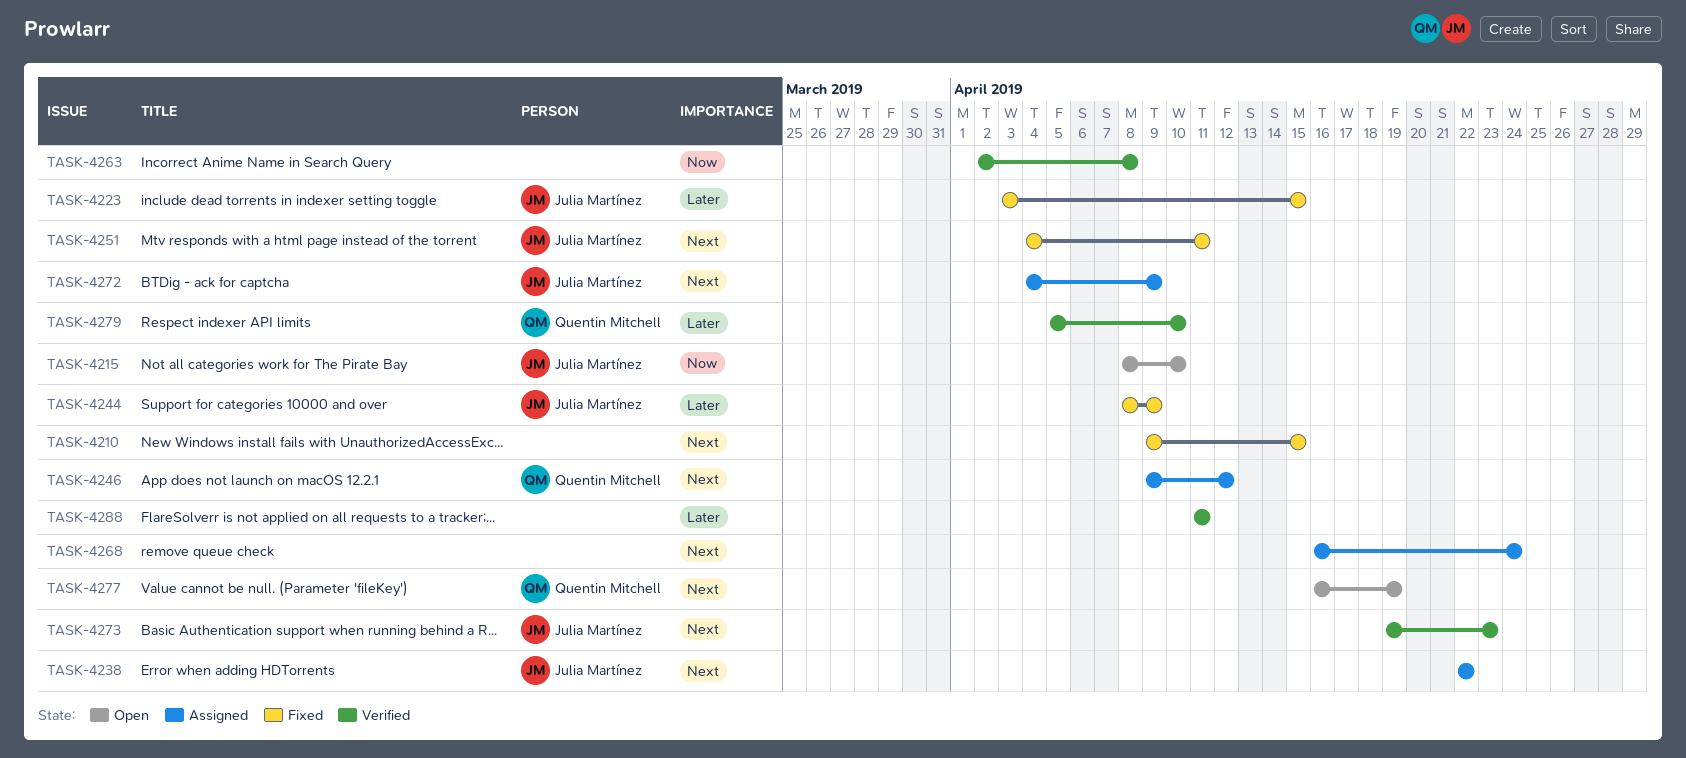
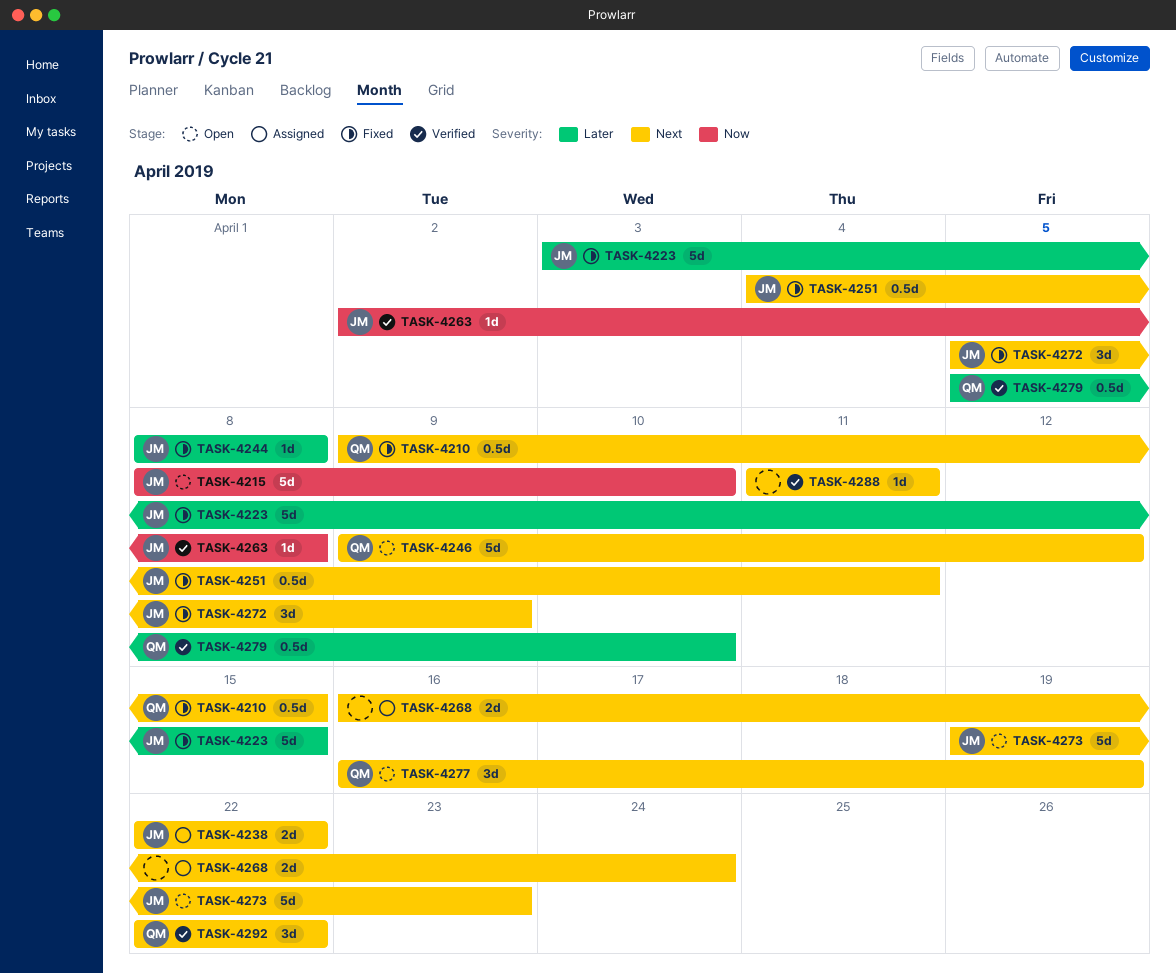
TASK-4210, owner: none -> Quentin Mitchell
TASK-4244, due: Apr 9 -> Apr 8
TASK-4246, status: Assigned -> Open
TASK-4263, owner: none -> Julia Martínez
TASK-4272, status: Assigned -> Fixed
TASK-4272, start: Apr 4 -> Apr 5
TASK-4273, status: Verified -> Open
TASK-4288, priority: Later -> Next
TASK-4292: none -> present

